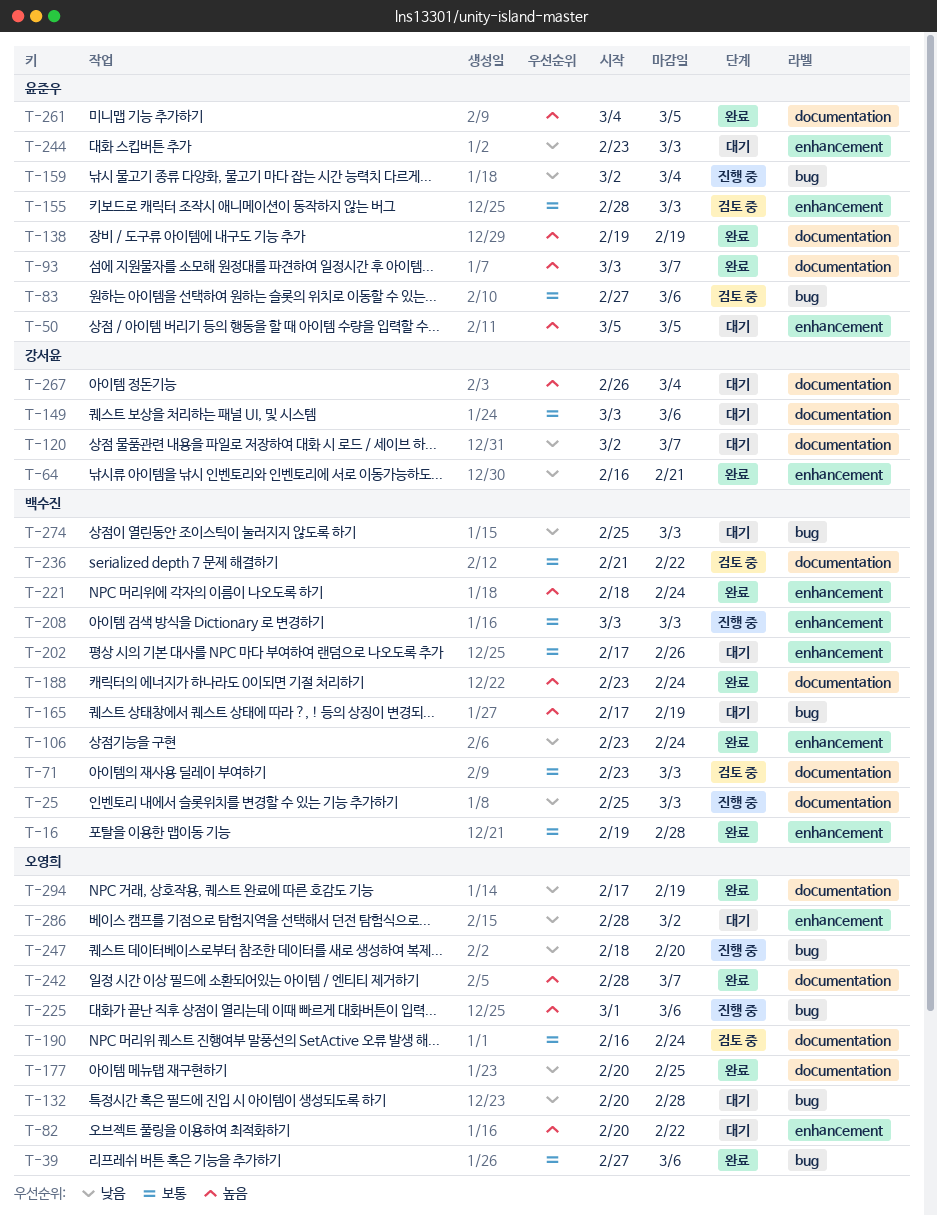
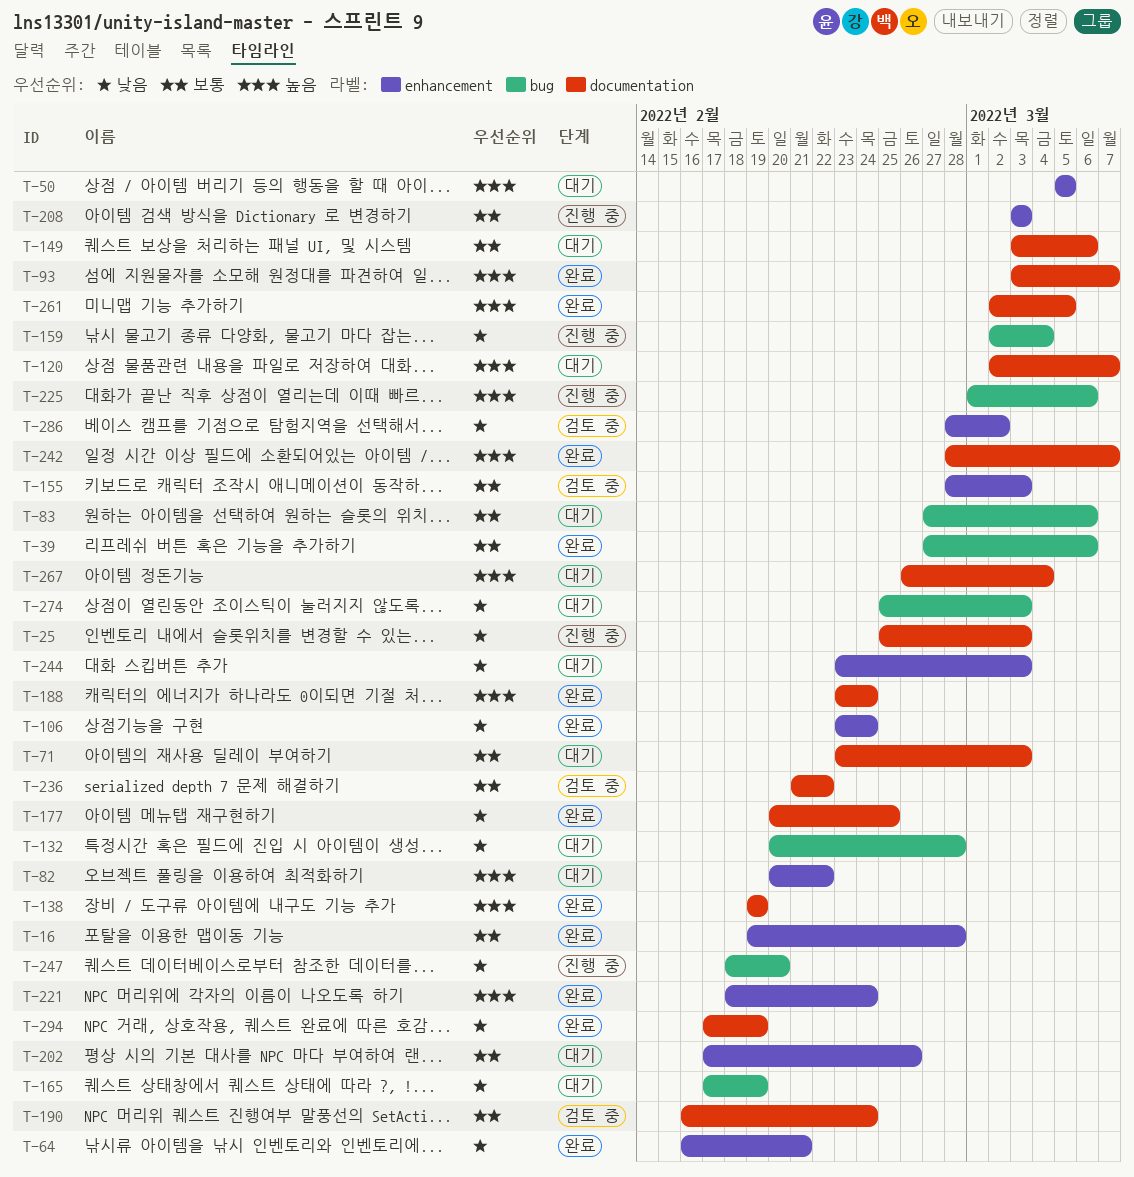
T-71, status: 검토 중 -> 대기
T-83, status: 검토 중 -> 대기
T-120, priority: 낮음 -> 높음
T-165, priority: 높음 -> 낮음
T-261, start: Mar 4 -> Mar 2
T-286, status: 대기 -> 검토 중

